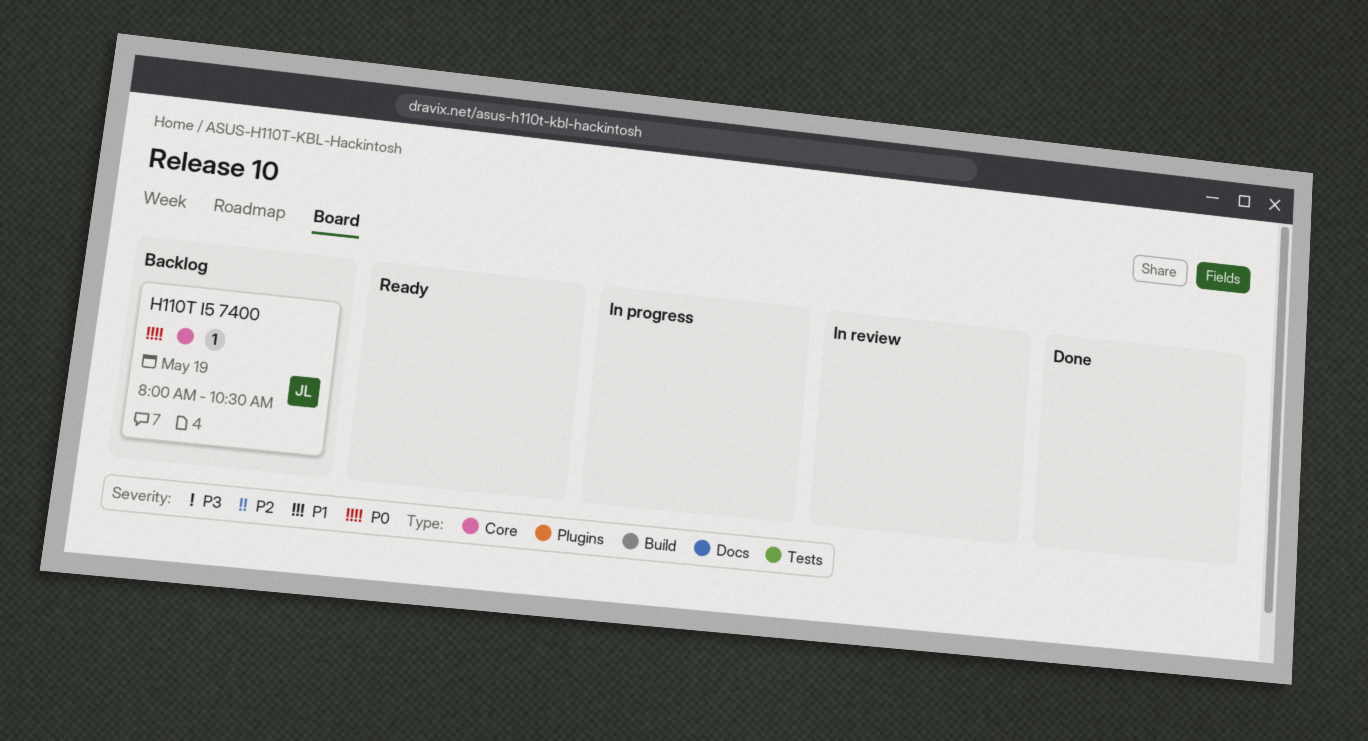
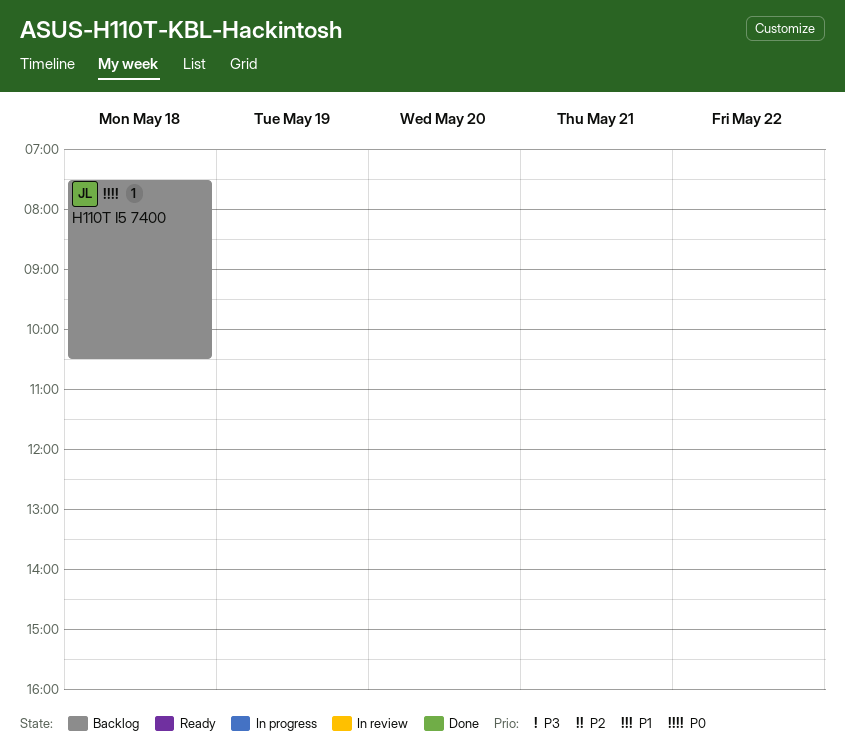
H110T I5 7400, day: May 19 -> May 18
H110T I5 7400, begins: 08:00 -> 07:30

